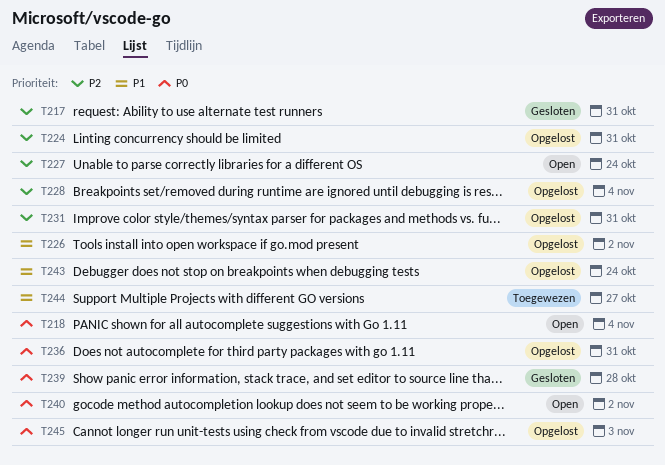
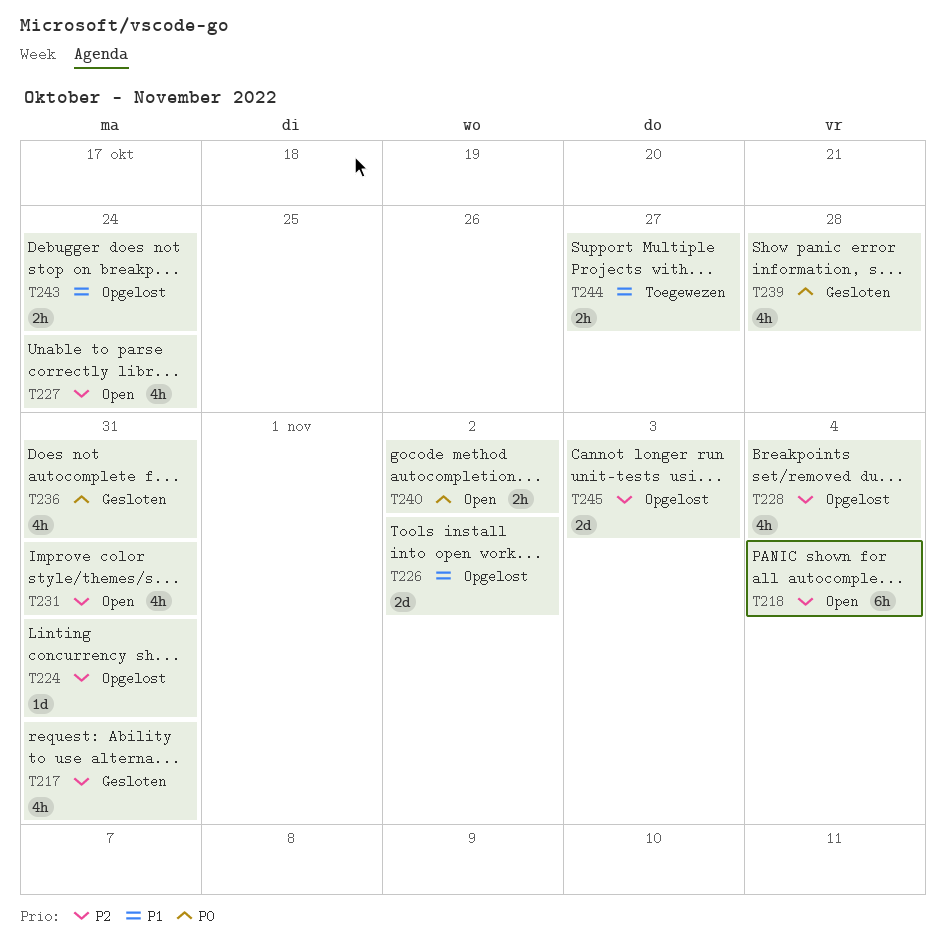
T218, priority: P0 -> P2
T231, status: Opgelost -> Open
T236, status: Opgelost -> Gesloten
T245, priority: P0 -> P2

